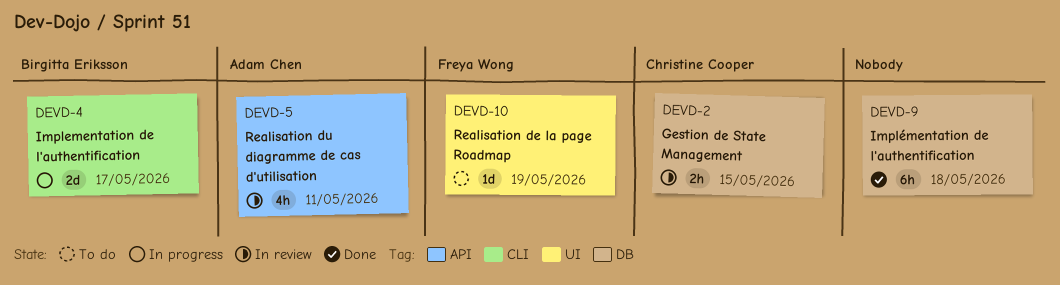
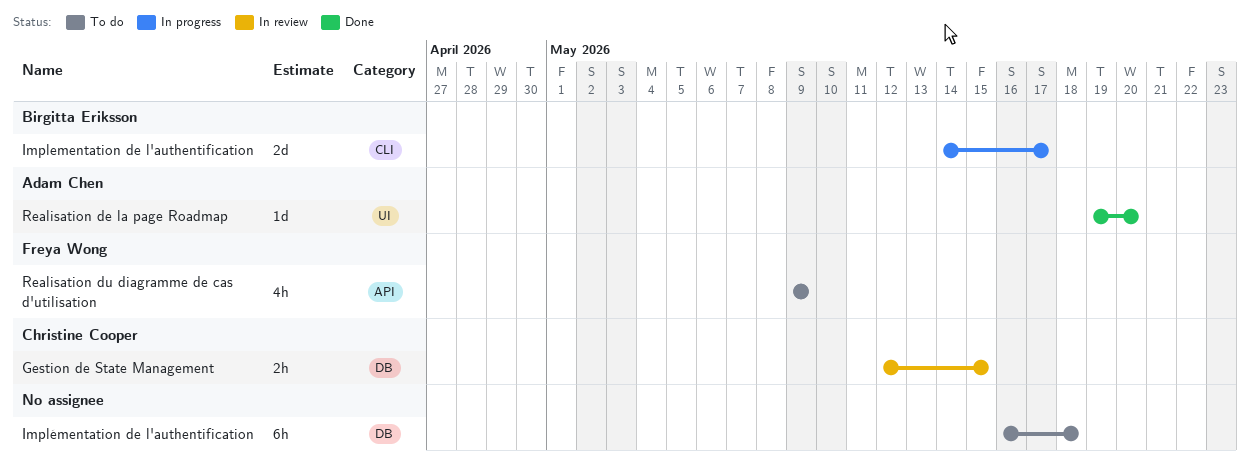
Implémentation de l'authentification, status: Done -> To do
Realisation de la page Roadmap, status: To do -> Done
Realisation de la page Roadmap, owner: Freya Wong -> Adam Chen
Realisation de la page Roadmap, due: May 19 -> May 20
Realisation du diagramme de cas d'utilisation, status: In review -> To do
Realisation du diagramme de cas d'utilisation, owner: Adam Chen -> Freya Wong
Realisation du diagramme de cas d'utilisation, due: May 11 -> May 9

